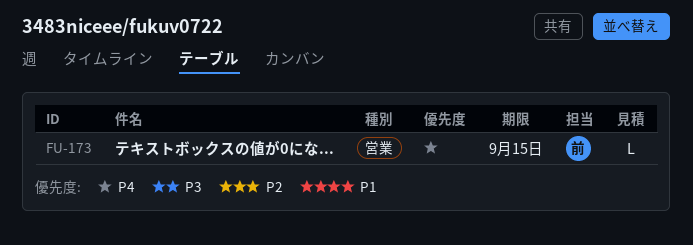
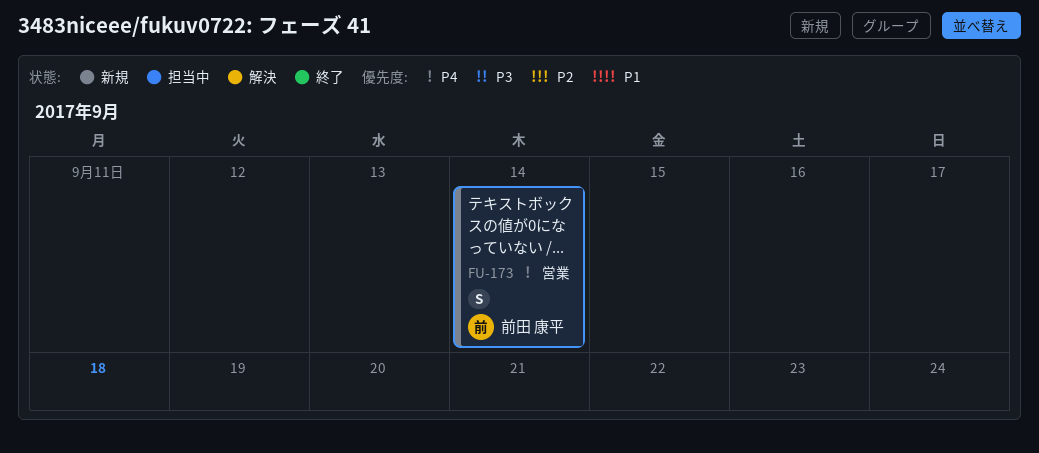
FU-173, estimate: L -> S
FU-173, due: Sep 15 -> Sep 14

